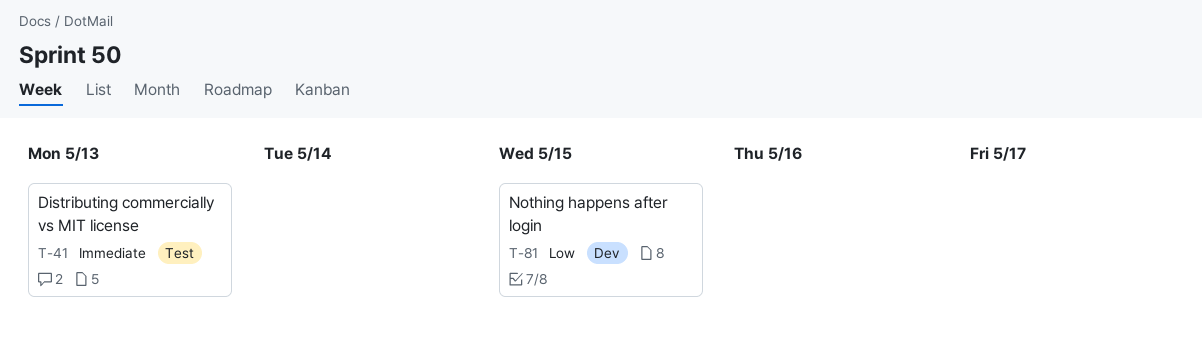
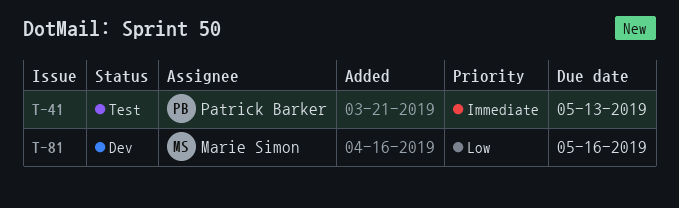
T-81, due: May 15 -> May 16

